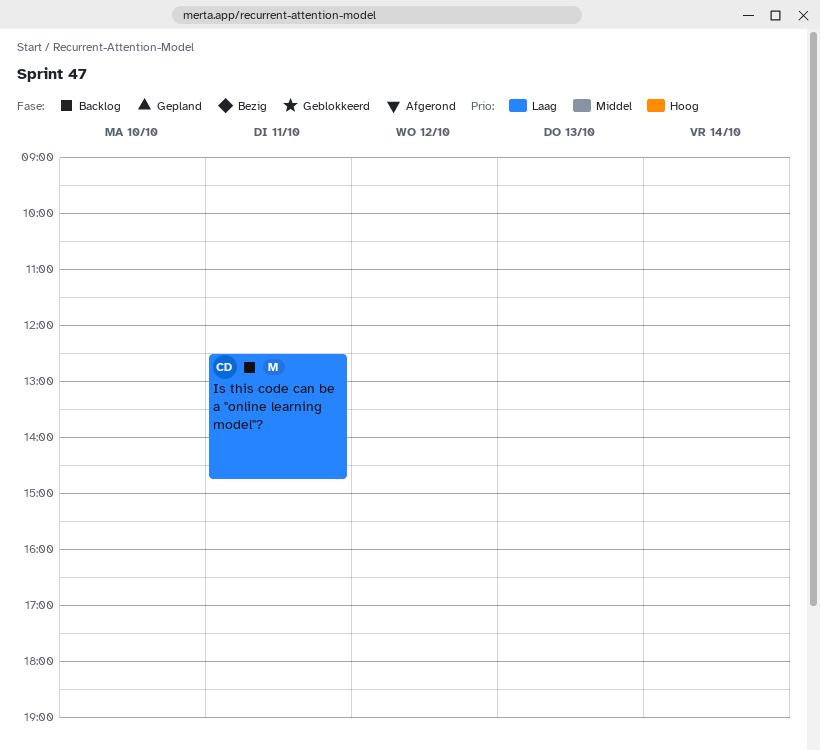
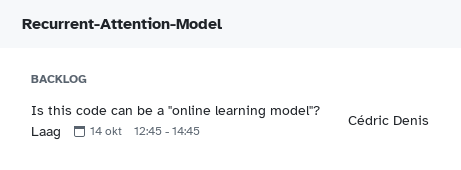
Is this code can be a "online learning model"?, day: Oct 11 -> Oct 14
Is this code can be a "online learning model"?, begins: 12:30 -> 12:45

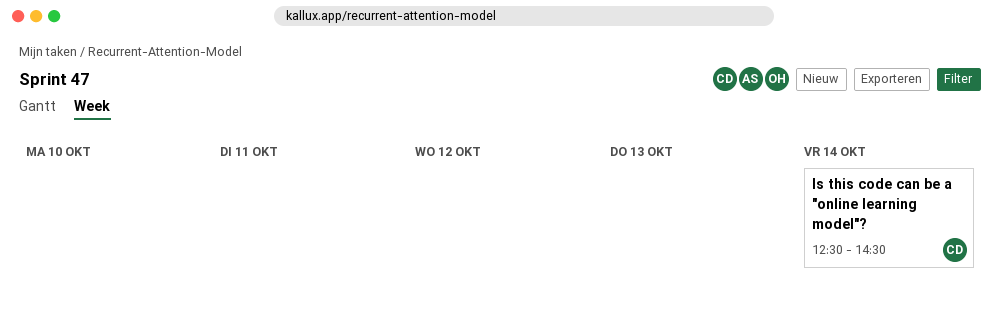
Is this code can be a "online learning model"?, begins: 12:45 -> 12:30
Is this code can be a "online learning model"?, ends: 14:45 -> 14:30

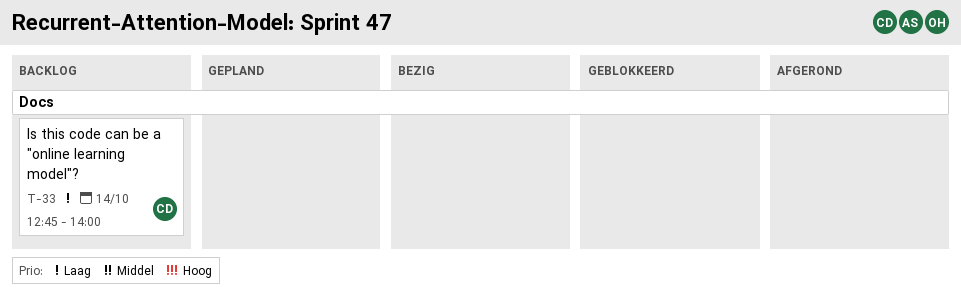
Is this code can be a "online learning model"?, begins: 12:30 -> 12:45
Is this code can be a "online learning model"?, ends: 14:30 -> 14:00

